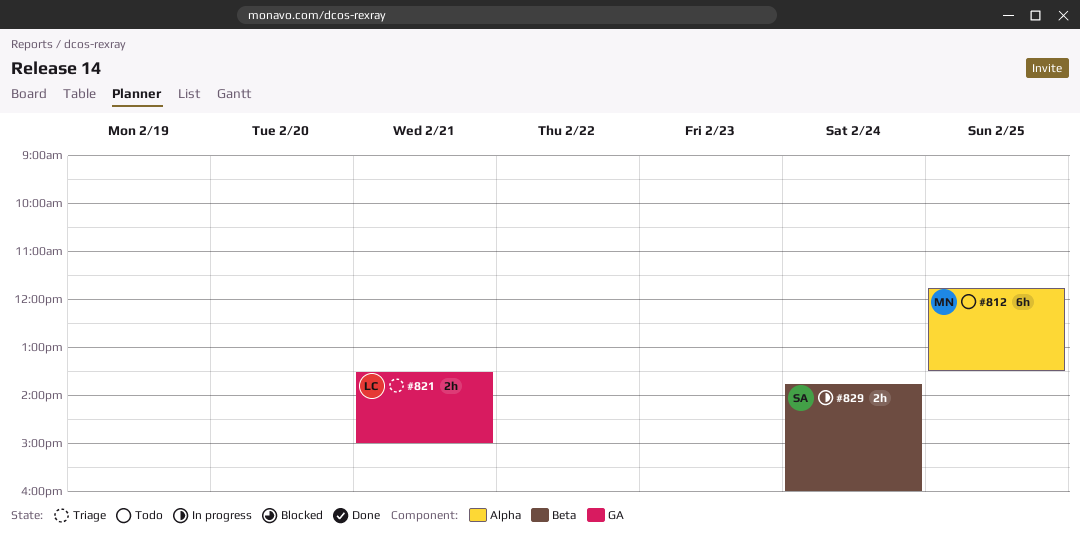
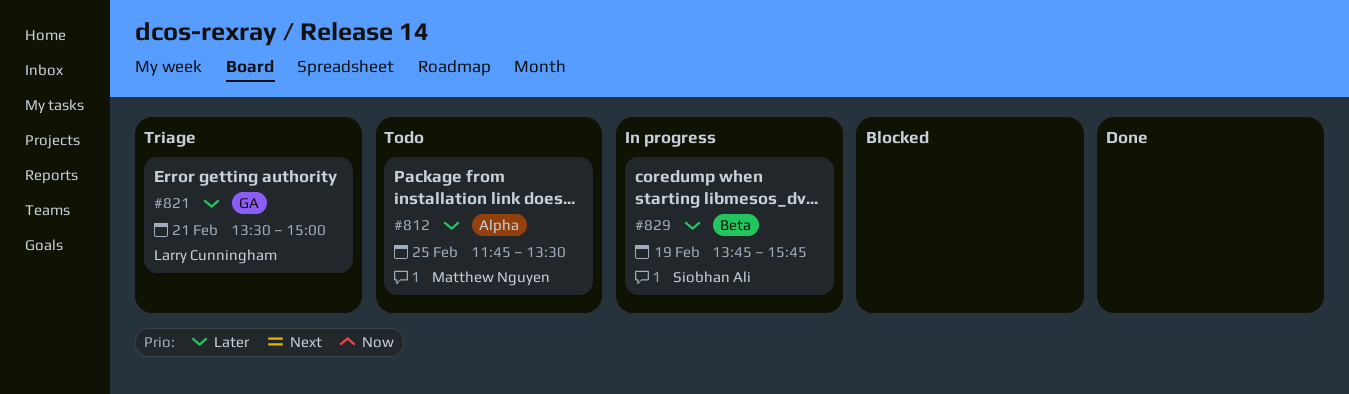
#829, day: Feb 24 -> Feb 19
#829, ends: 16:00 -> 15:45

